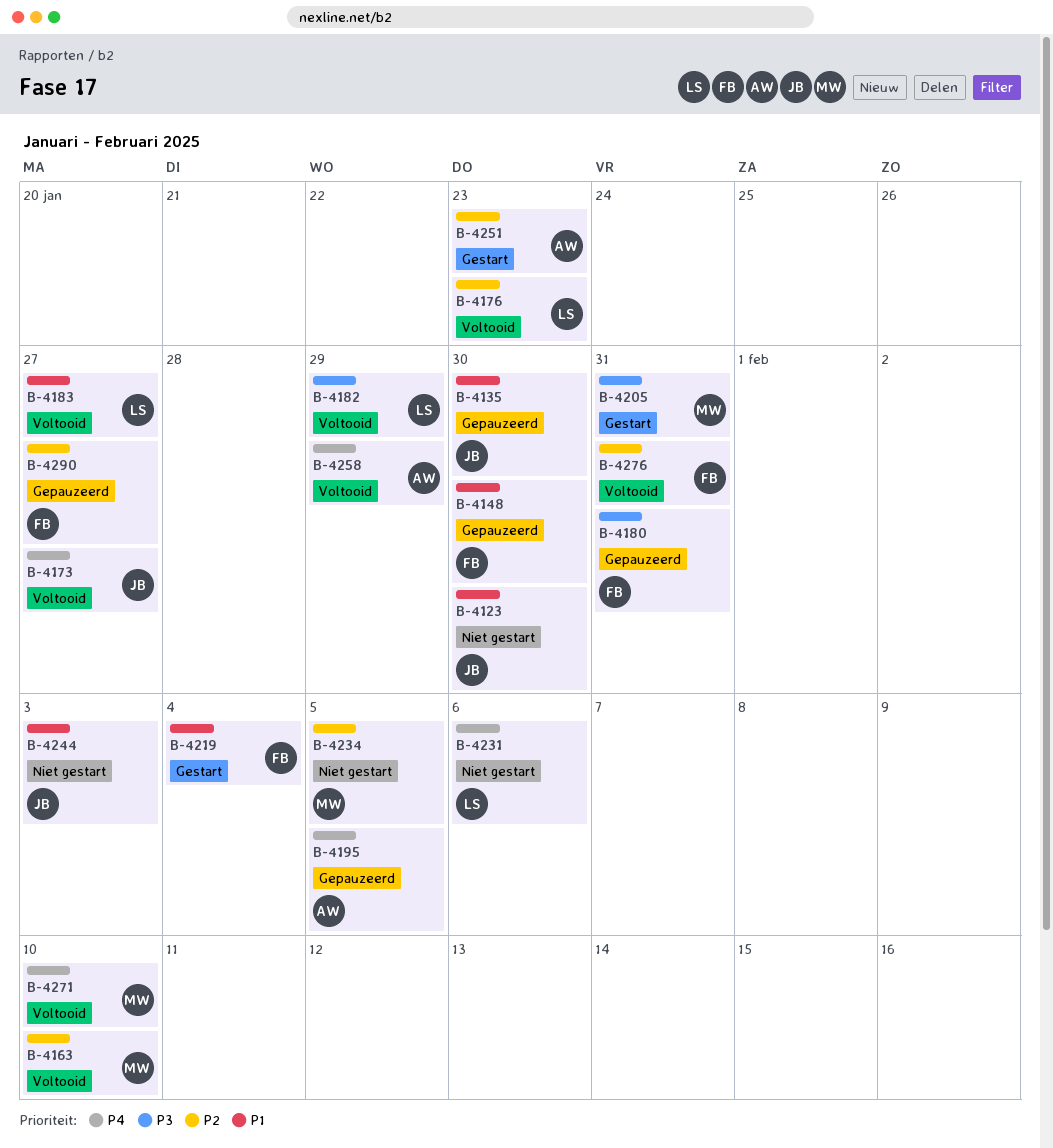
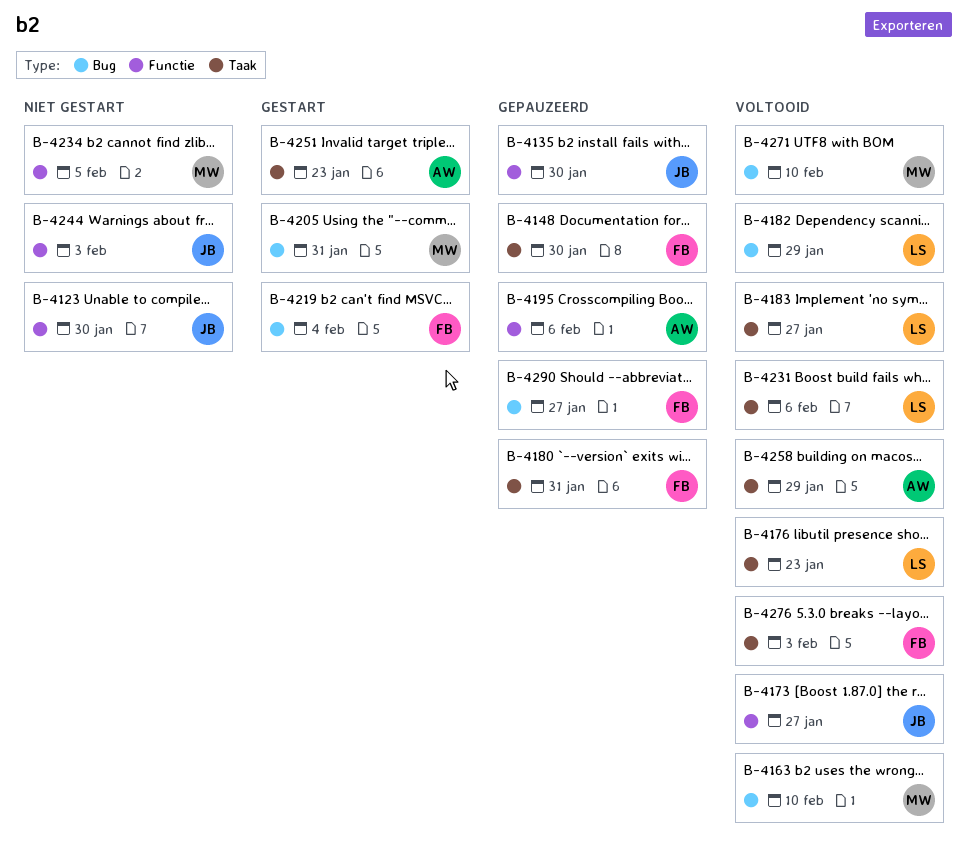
B-4195, due: Feb 5 -> Feb 6
B-4231, status: Niet gestart -> Voltooid
B-4276, due: Jan 31 -> Feb 3

